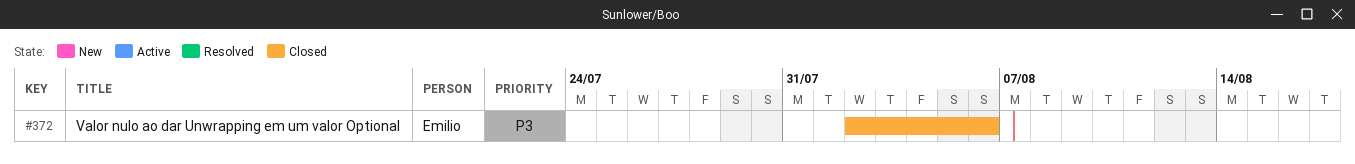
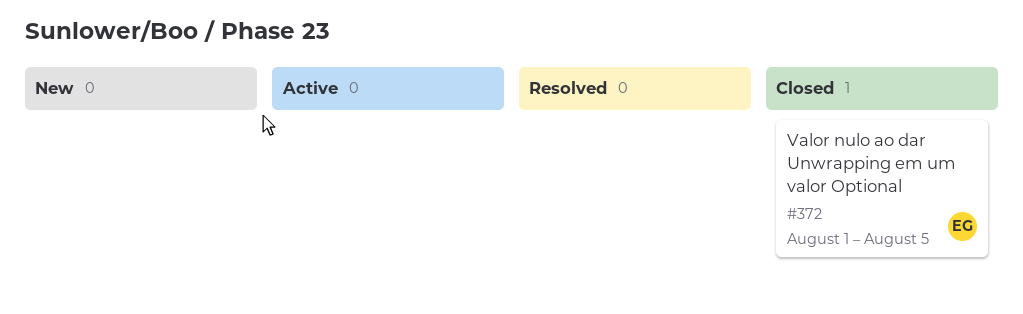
#372, start: Aug 2 -> Aug 1
#372, due: Aug 6 -> Aug 5

